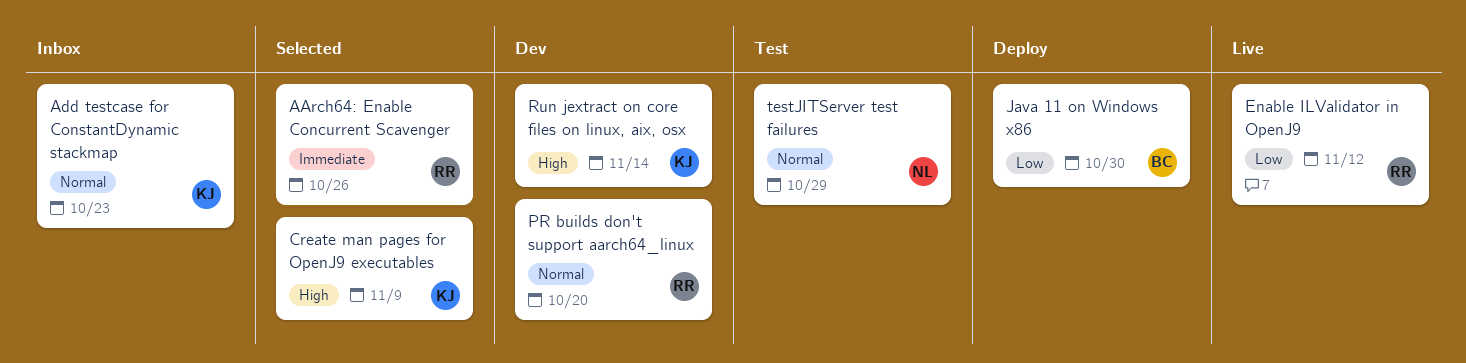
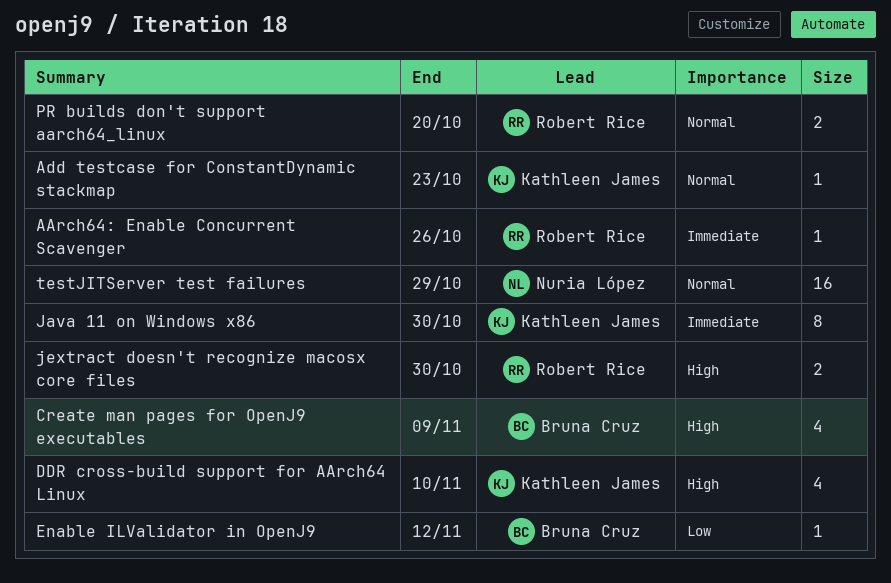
Create man pages for OpenJ9 executables, owner: Kathleen James -> Bruna Cruz
DDR cross-build support for AArch64 Linux: none -> present
Enable ILValidator in OpenJ9, owner: Robert Rice -> Bruna Cruz
Java 11 on Windows x86, owner: Bruna Cruz -> Kathleen James
Java 11 on Windows x86, priority: Low -> Immediate
jextract doesn't recognize macosx core files: none -> present
Run jextract on core files on linux, aix, osx: present -> none

